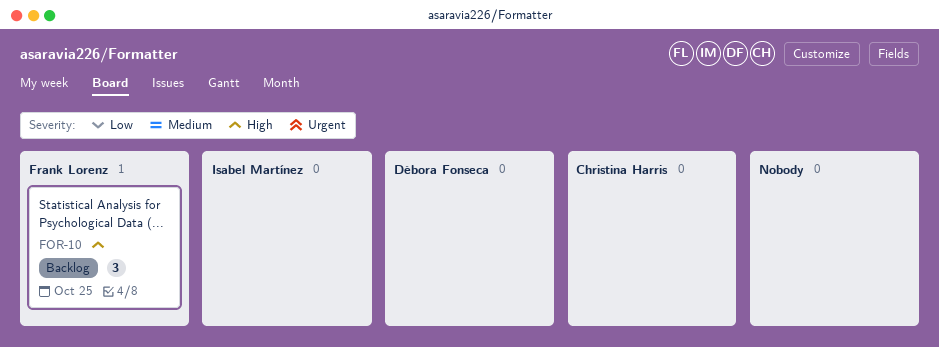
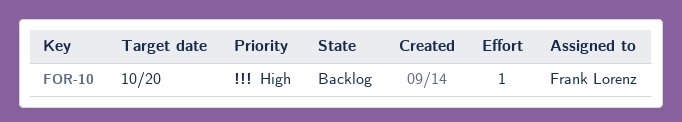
FOR-10, estimate: 3 -> 1
FOR-10, due: Oct 25 -> Oct 20

